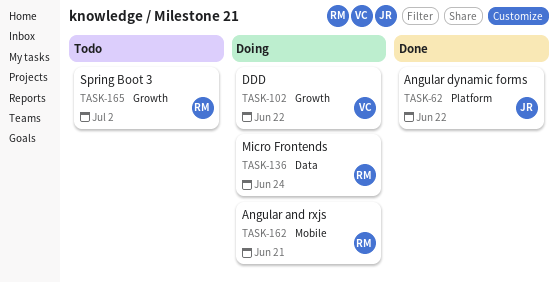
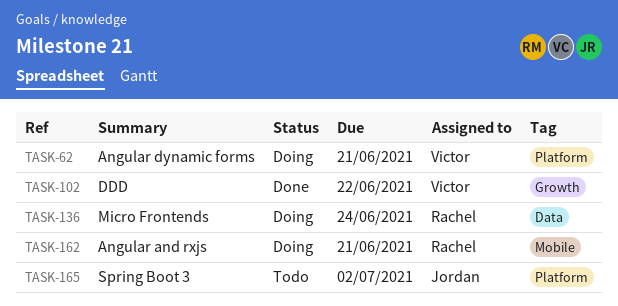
TASK-62, status: Done -> Doing
TASK-62, owner: Jordan -> Victor
TASK-62, due: Jun 22 -> Jun 21
TASK-102, status: Doing -> Done
TASK-165, owner: Rachel -> Jordan
TASK-165, label: Growth -> Platform

